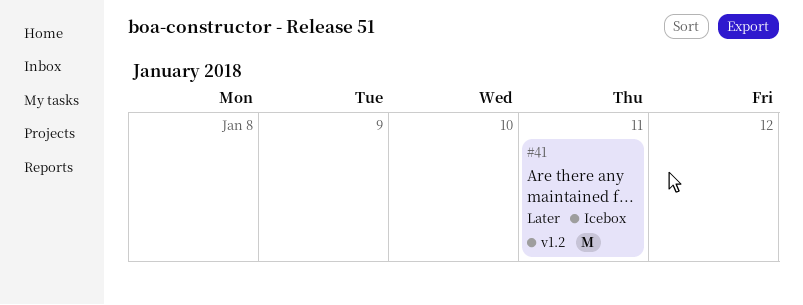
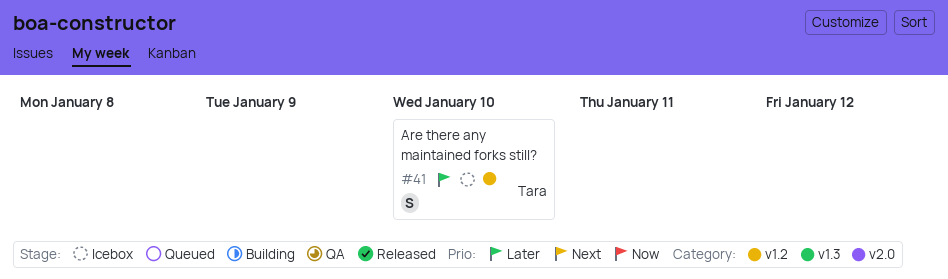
#41, estimate: M -> S
#41, due: Jan 11 -> Jan 10

